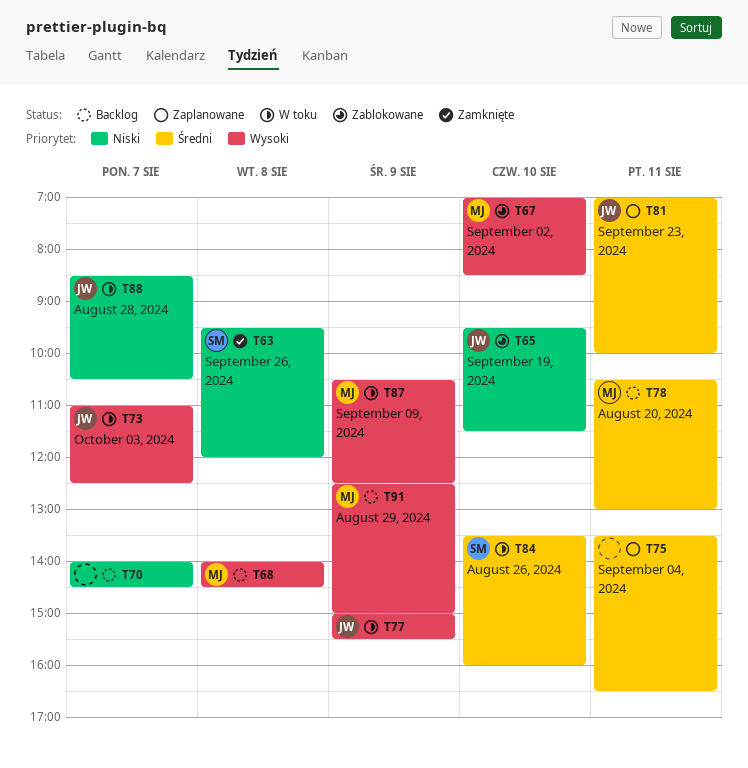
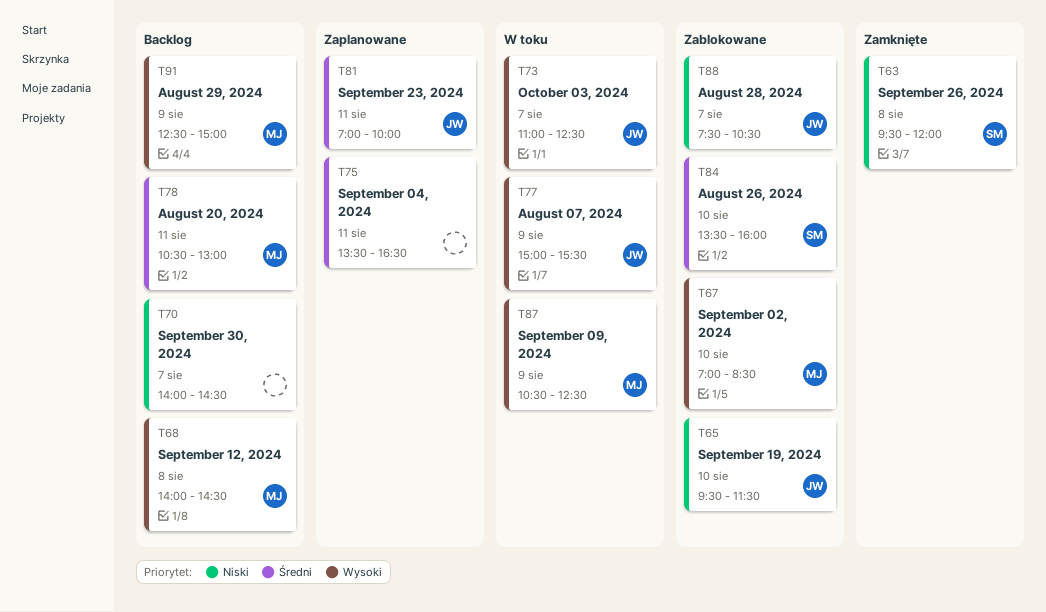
T84, status: W toku -> Zablokowane
T88, status: W toku -> Zablokowane
T88, begins: 08:30 -> 07:30

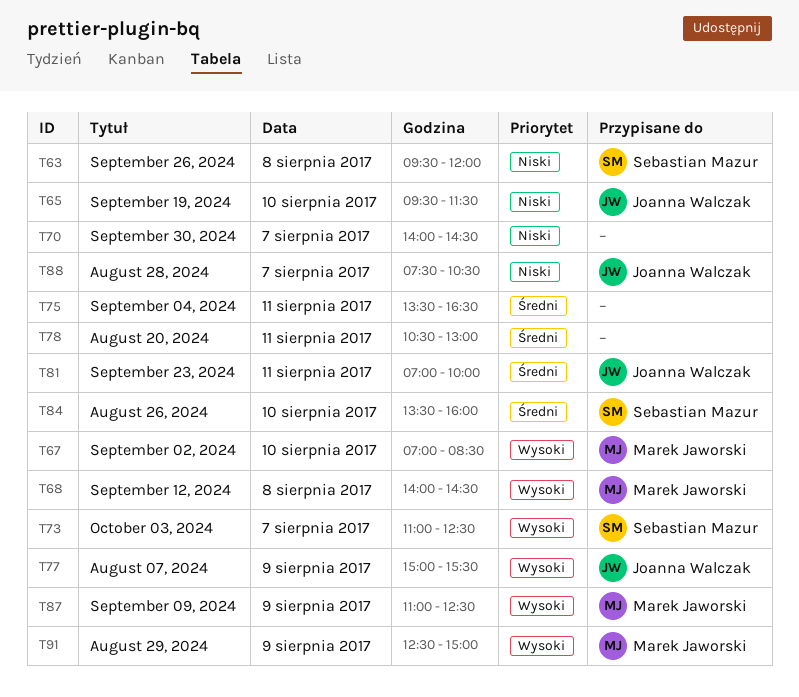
T73, owner: Joanna Walczak -> Sebastian Mazur
T78, owner: Marek Jaworski -> none
T87, begins: 10:30 -> 11:00

